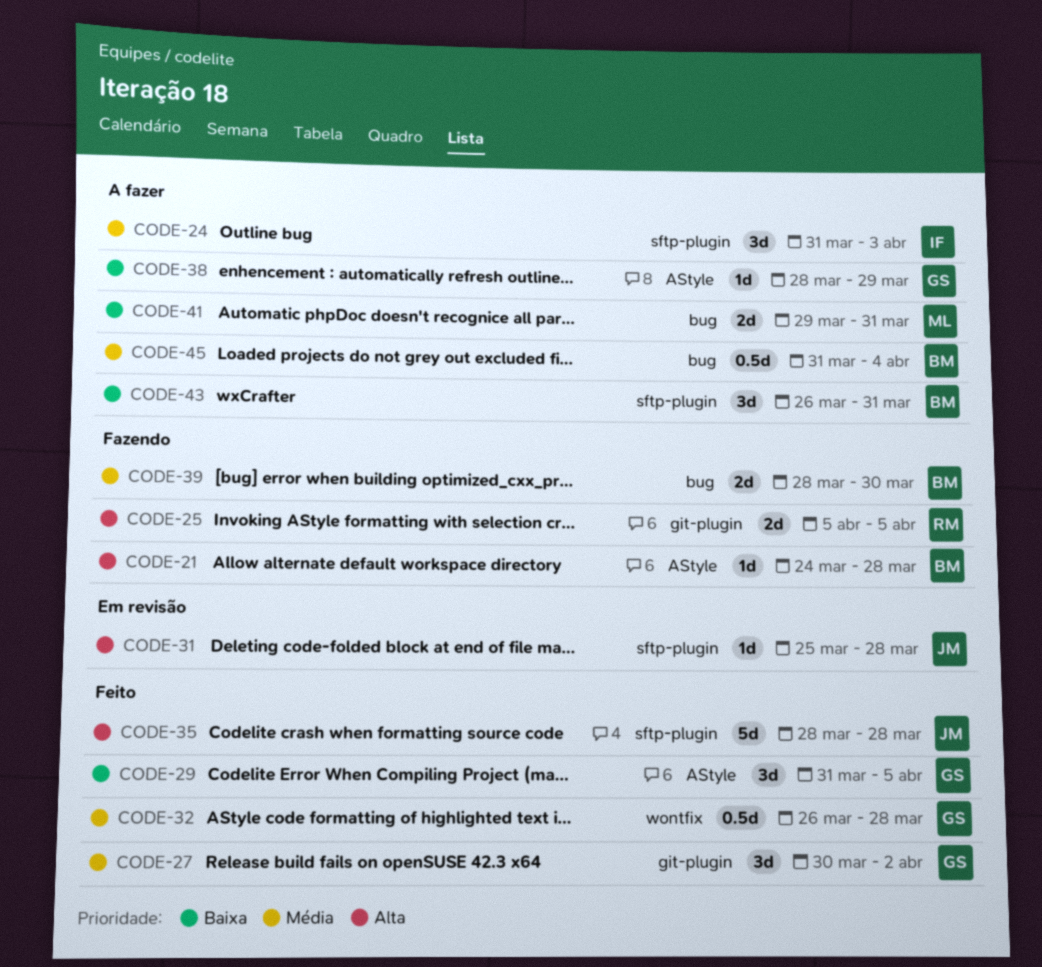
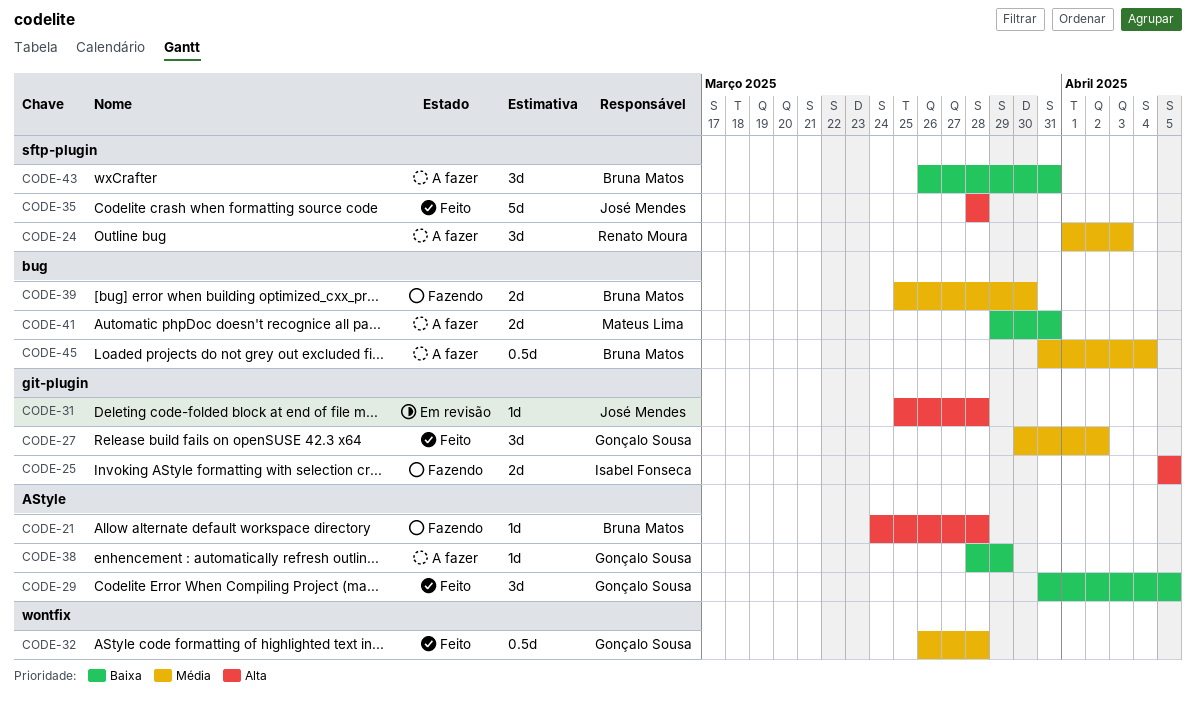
CODE-24, owner: Isabel Fonseca -> Renato Moura
CODE-24, start: Mar 31 -> Apr 1
CODE-25, owner: Renato Moura -> Isabel Fonseca
CODE-31, label: sftp-plugin -> git-plugin
CODE-39, start: Mar 28 -> Mar 25

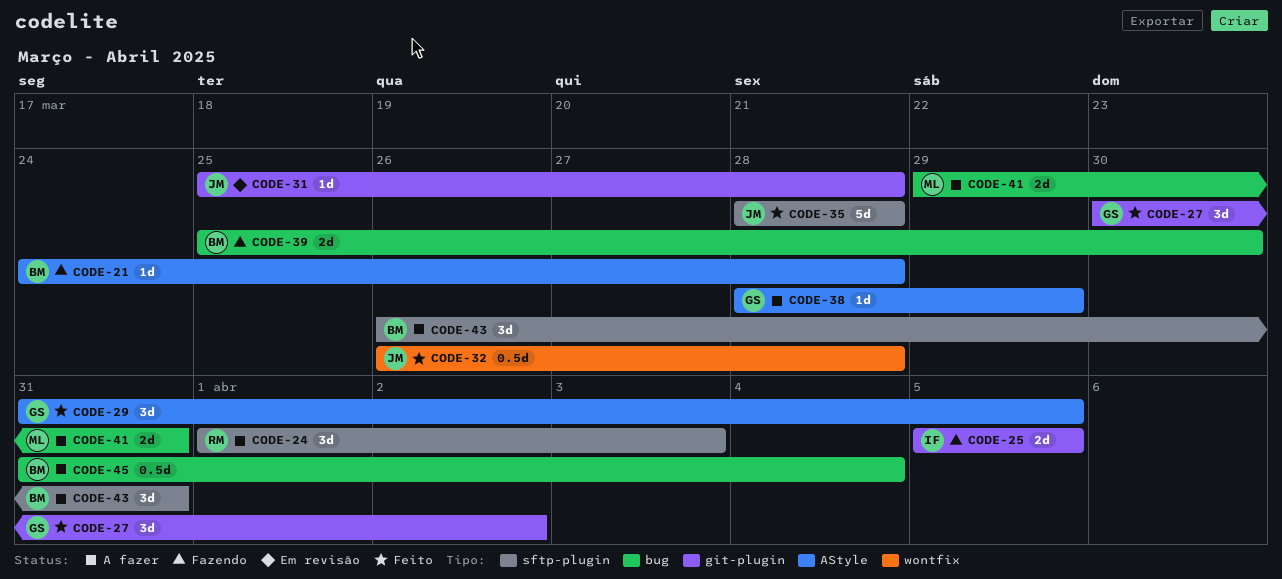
CODE-32, owner: Gonçalo Sousa -> José Mendes

